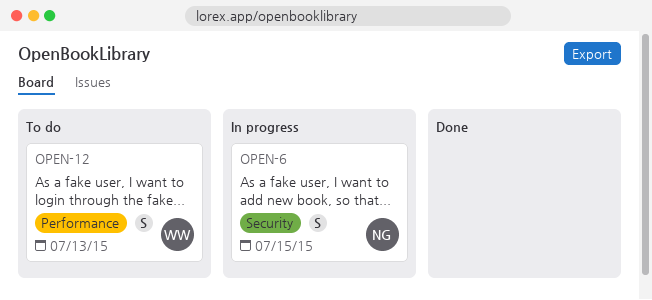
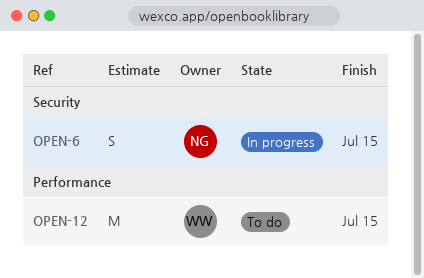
OPEN-12, estimate: S -> M
OPEN-12, due: Jul 13 -> Jul 15

